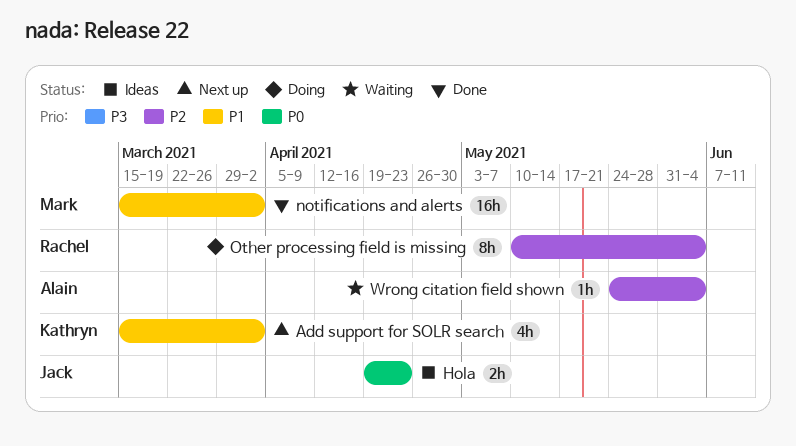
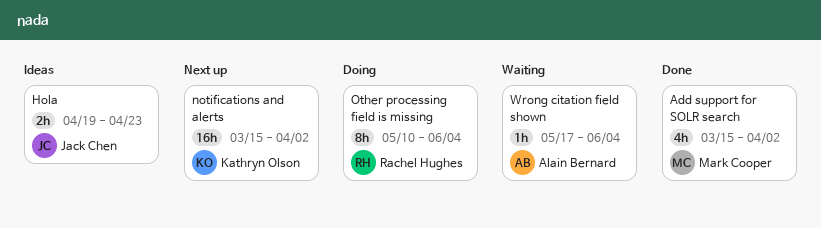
Add support for SOLR search, status: Next up -> Done
Add support for SOLR search, owner: Kathryn Olson -> Mark Cooper
notifications and alerts, status: Done -> Next up
notifications and alerts, owner: Mark Cooper -> Kathryn Olson
Wrong citation field shown, start: May 24 -> May 17

